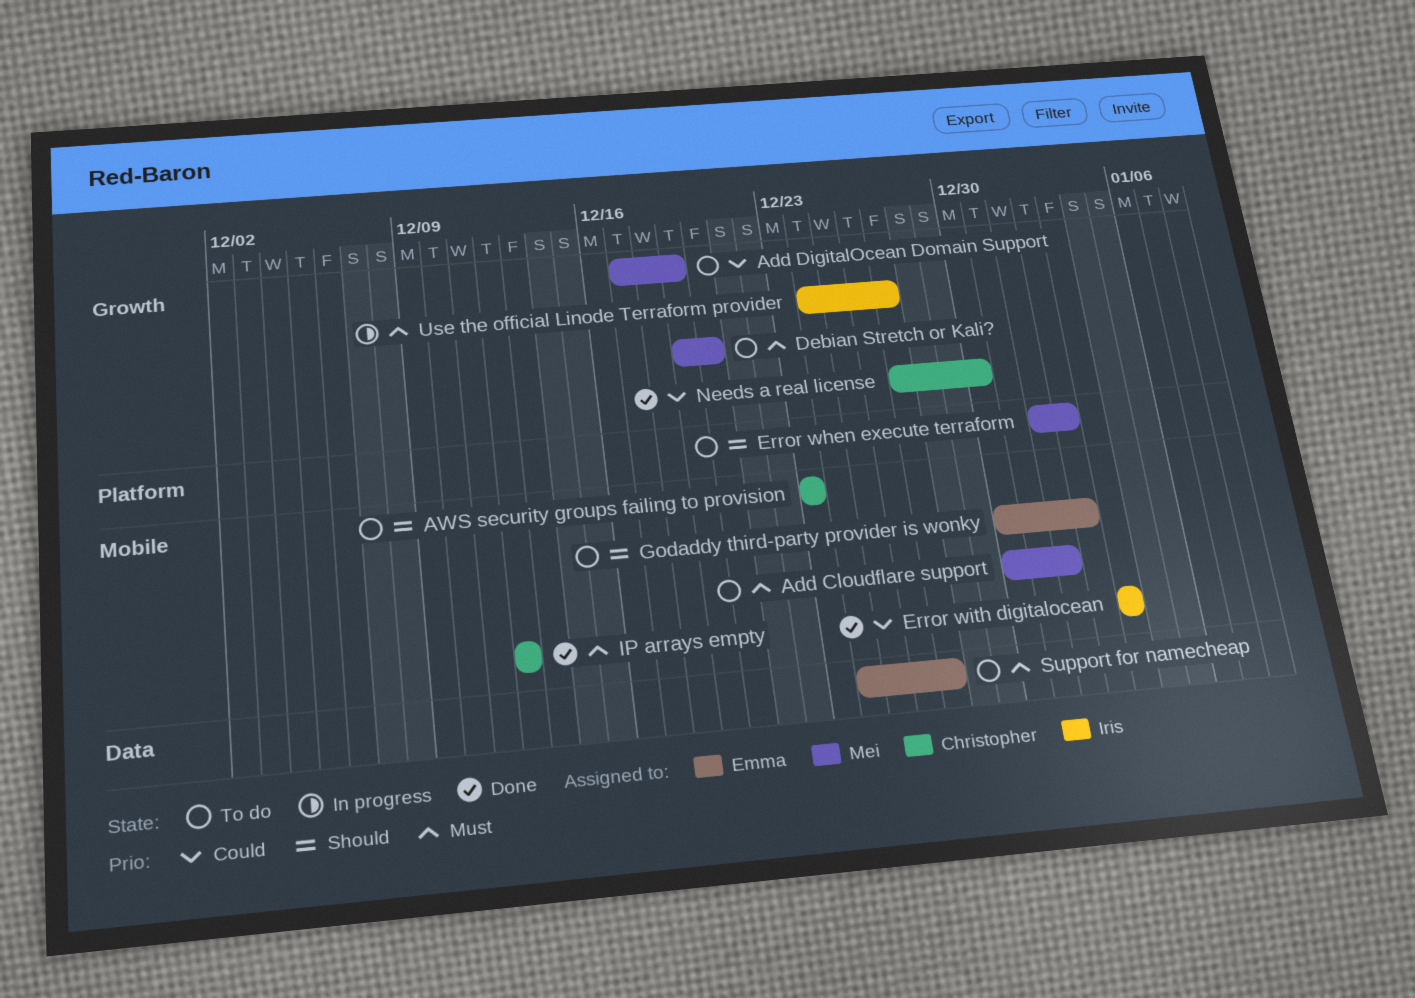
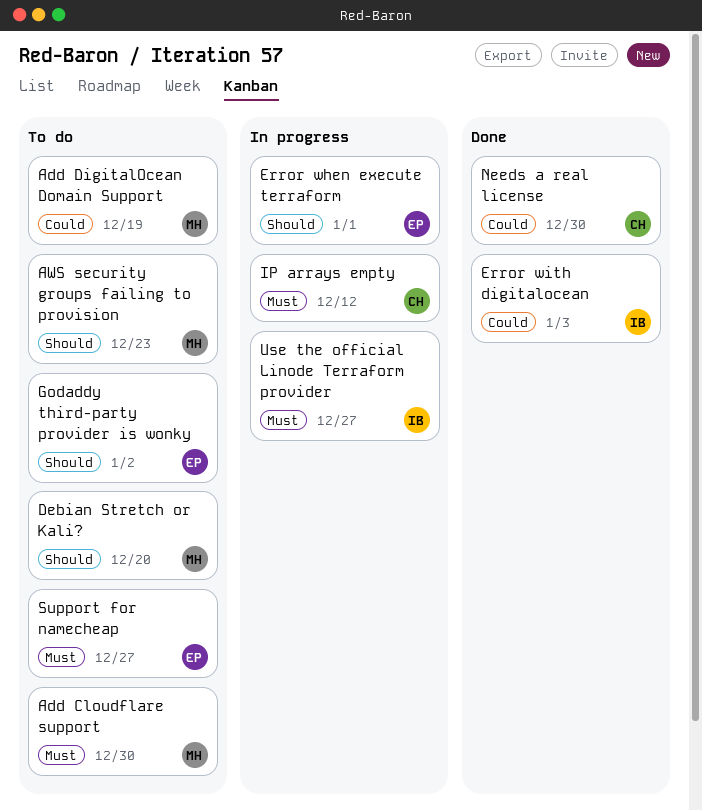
Add Cloudflare support, due: Jan 1 -> Dec 30
AWS security groups failing to provision, owner: Christopher -> Mei
Debian Stretch or Kali?, priority: Must -> Should
Error when execute terraform, status: To do -> In progress
Error when execute terraform, owner: Mei -> Emma
Error when execute terraform, due: Jan 2 -> Jan 1
IP arrays empty, status: Done -> In progress

